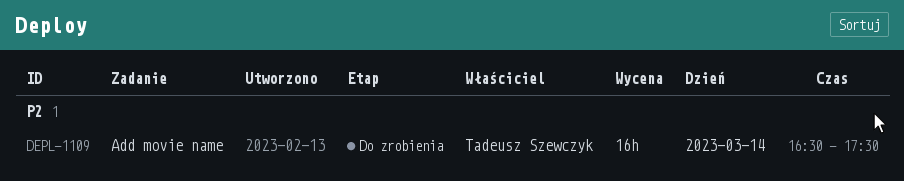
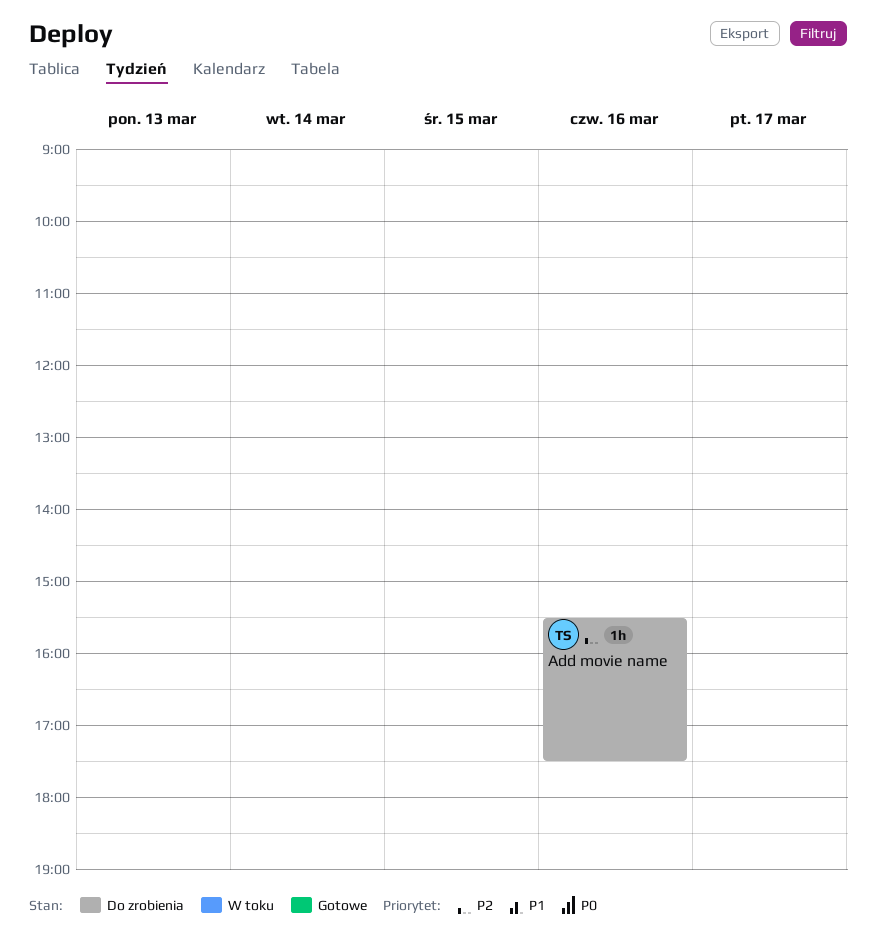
Add movie name, estimate: 16h -> 1h
Add movie name, day: Mar 14 -> Mar 16
Add movie name, begins: 16:30 -> 15:30

